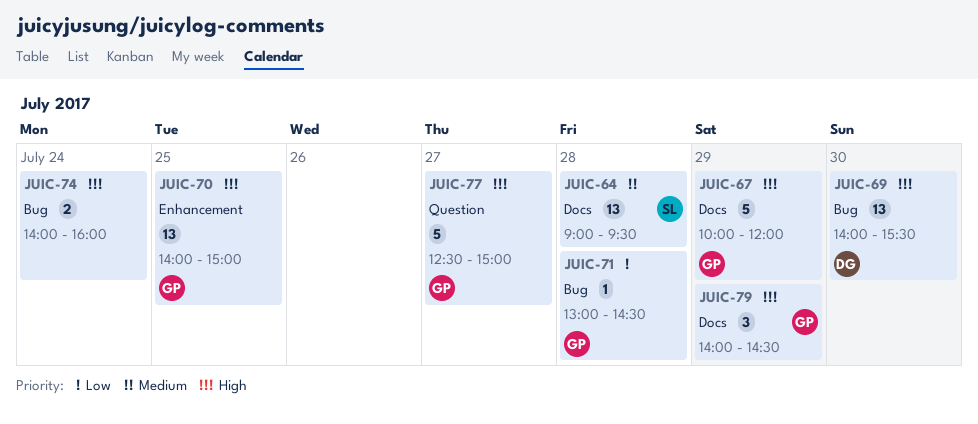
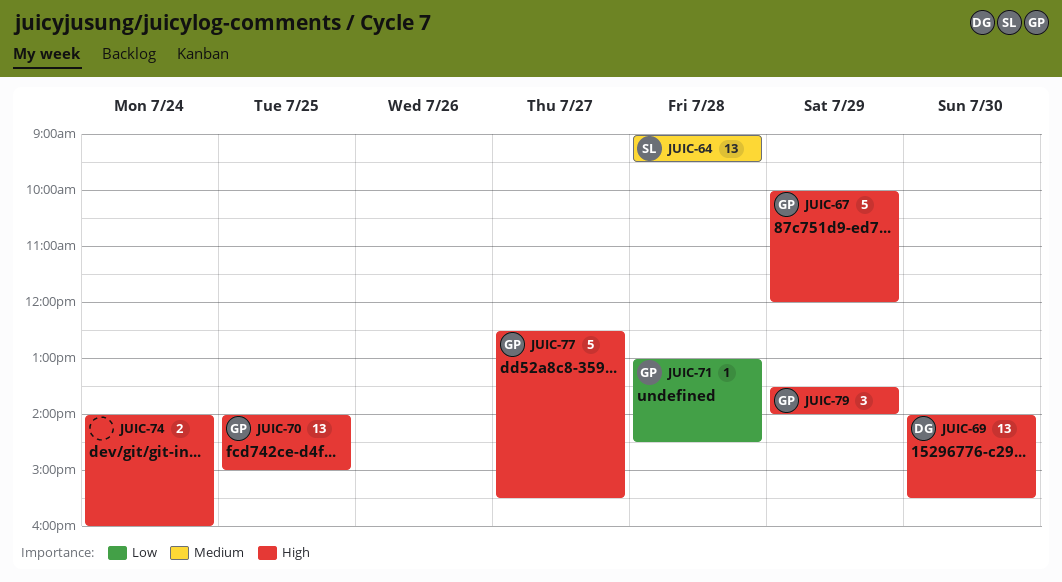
JUIC-77, ends: 15:00 -> 15:30
JUIC-79, begins: 14:00 -> 13:30
JUIC-79, ends: 14:30 -> 14:00

